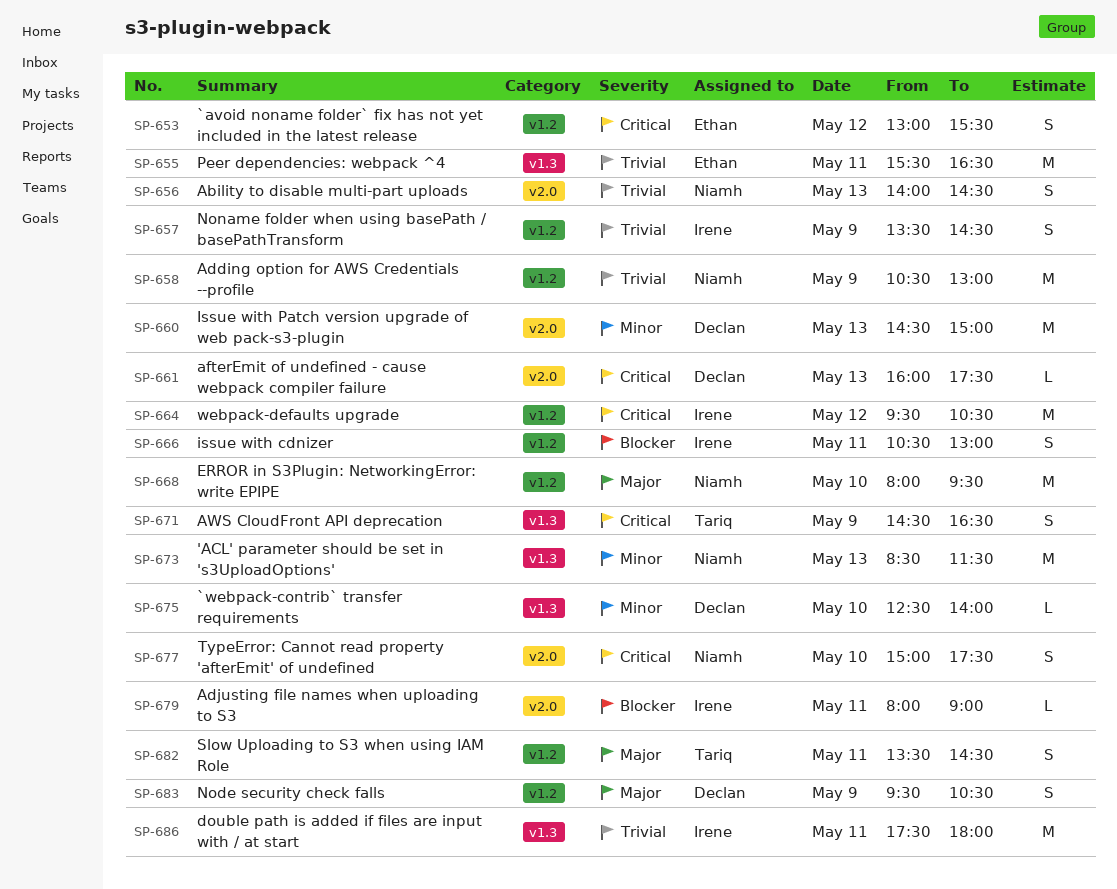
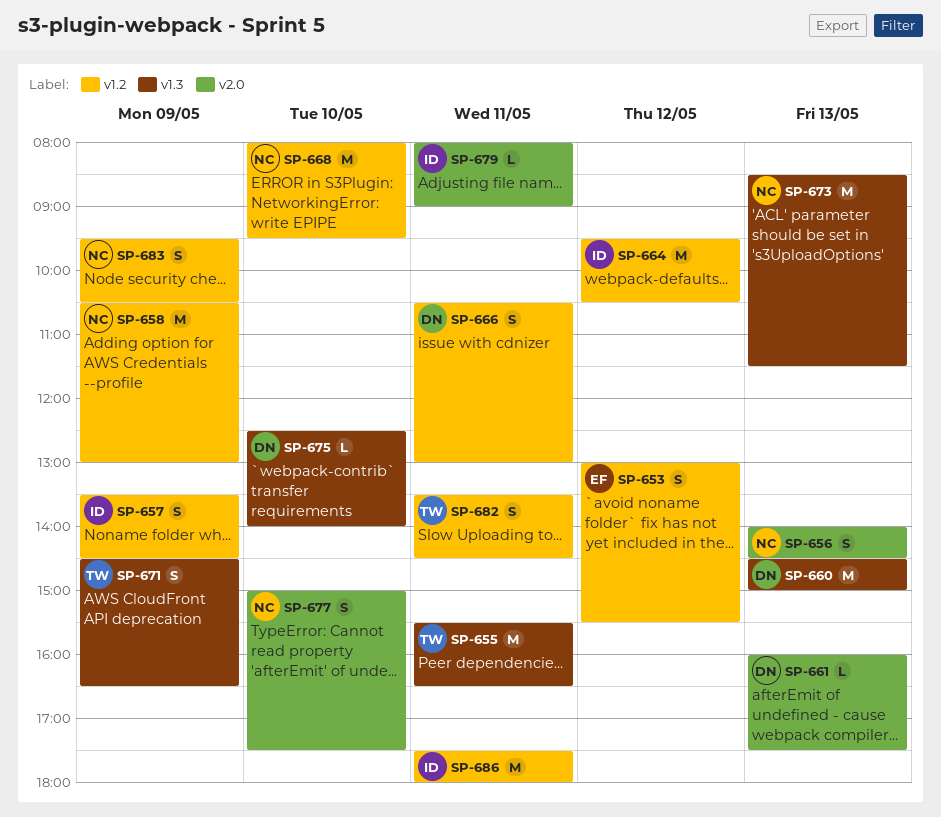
SP-655, owner: Ethan -> Tariq
SP-660, label: v2.0 -> v1.3
SP-666, owner: Irene -> Declan
SP-683, owner: Declan -> Niamh
SP-686, label: v1.3 -> v1.2

